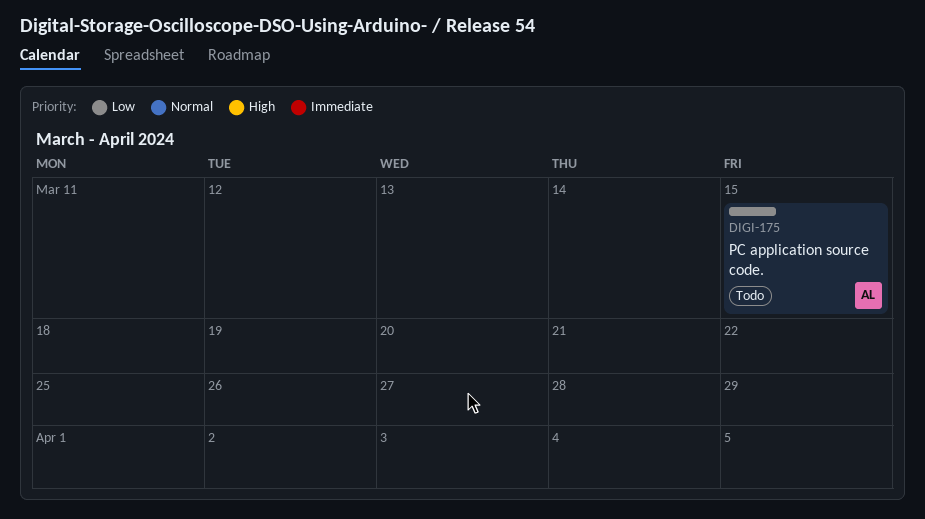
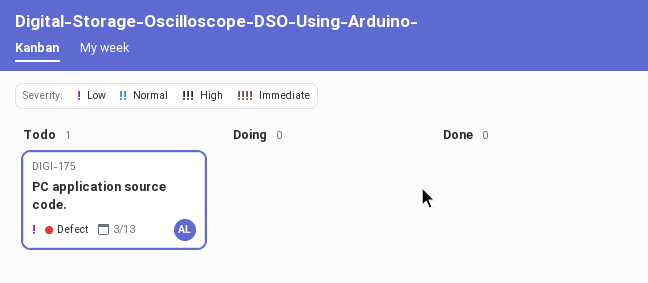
DIGI-175, due: Mar 15 -> Mar 13

